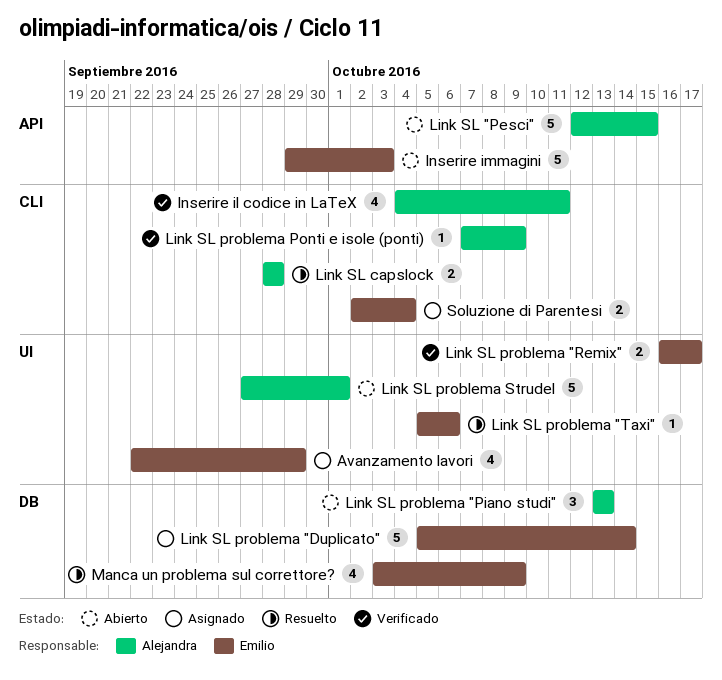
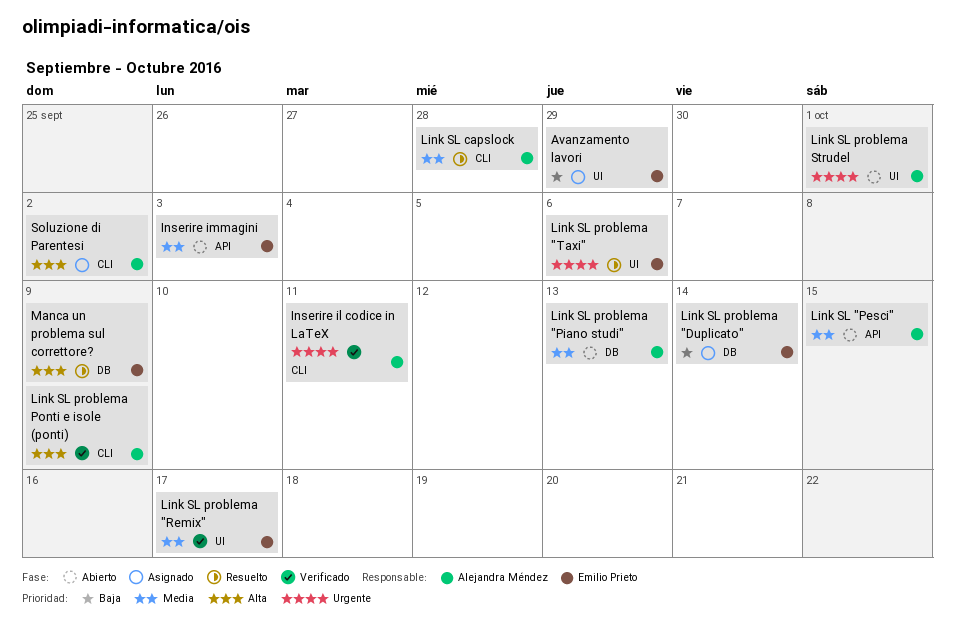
Soluzione di Parentesi, owner: Emilio Prieto -> Alejandra Méndez
Soluzione di Parentesi, due: Oct 4 -> Oct 2

